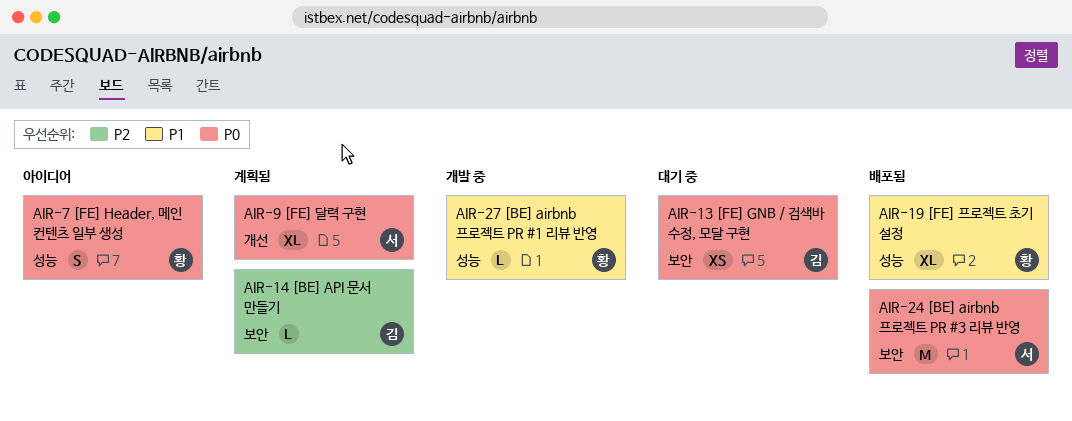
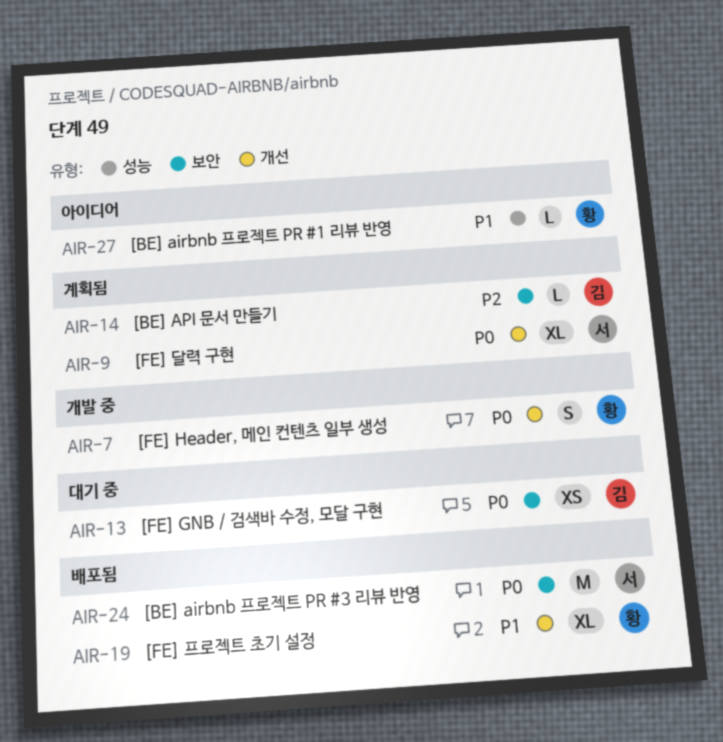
AIR-7, status: 아이디어 -> 개발 중
AIR-7, label: 성능 -> 개선
AIR-19, label: 성능 -> 개선
AIR-27, status: 개발 중 -> 아이디어

